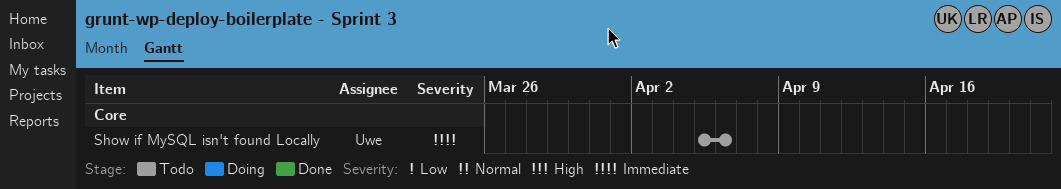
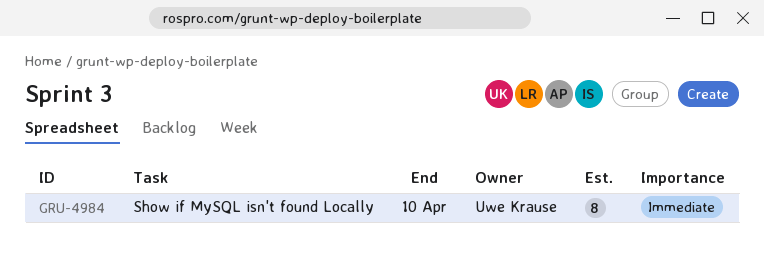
Show if MySQL isn't found Locally, due: Apr 6 -> Apr 10

